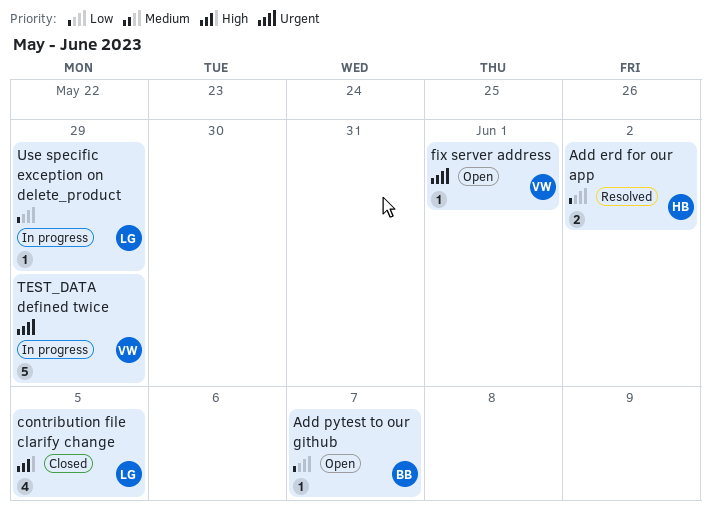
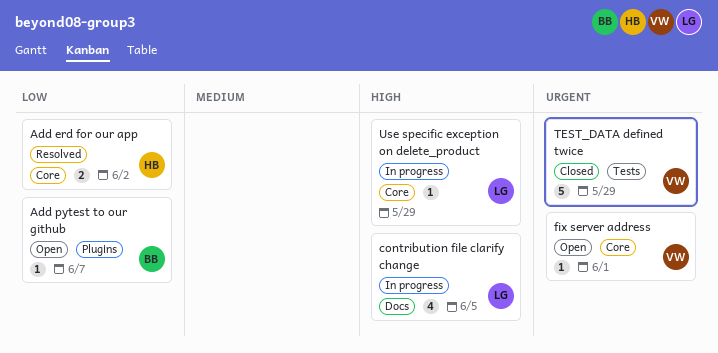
contribution file clarify change, status: Closed -> In progress
TEST_DATA defined twice, status: In progress -> Closed
Use specific exception on delete_product, priority: Low -> High

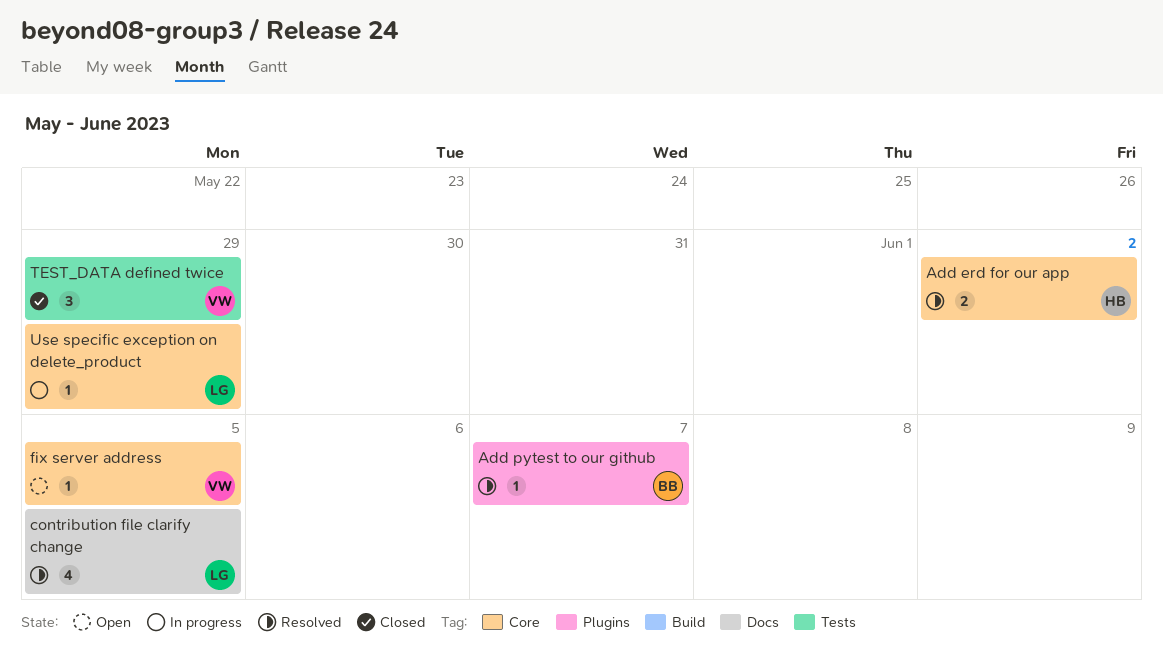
Add pytest to our github, status: Open -> Resolved
contribution file clarify change, status: In progress -> Resolved
fix server address, due: Jun 1 -> Jun 5
TEST_DATA defined twice, estimate: 5 -> 3

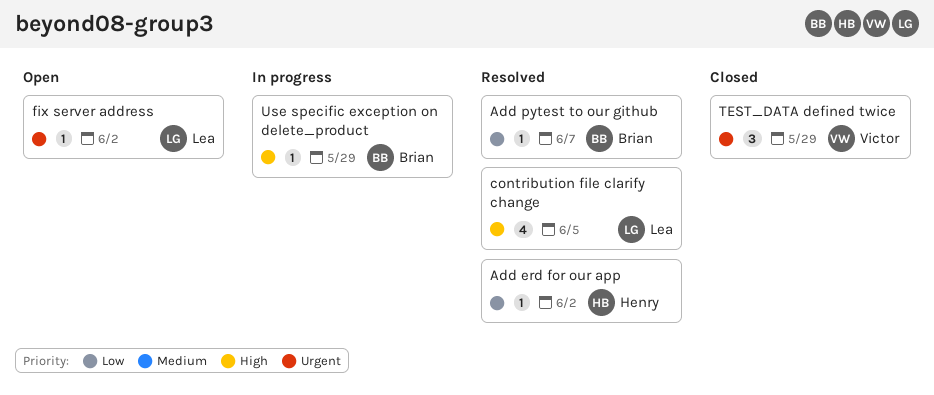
Add erd for our app, estimate: 2 -> 1
fix server address, owner: Victor -> Lea
fix server address, due: Jun 5 -> Jun 2
Use specific exception on delete_product, owner: Lea -> Brian

